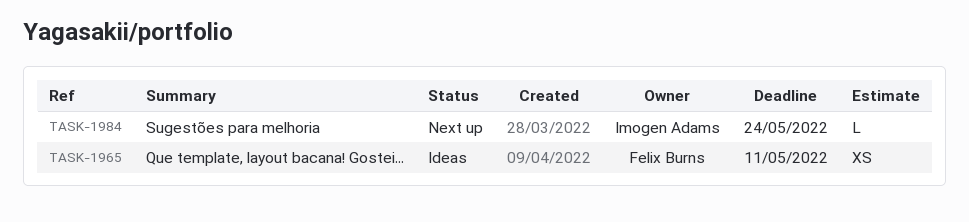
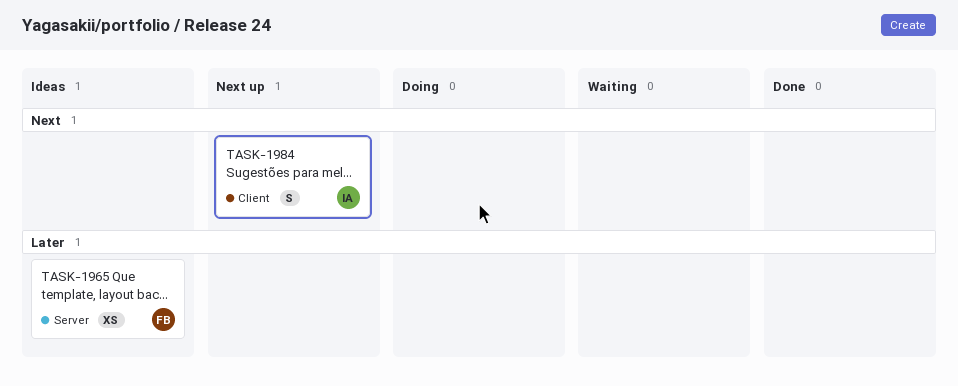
TASK-1984, estimate: L -> S

